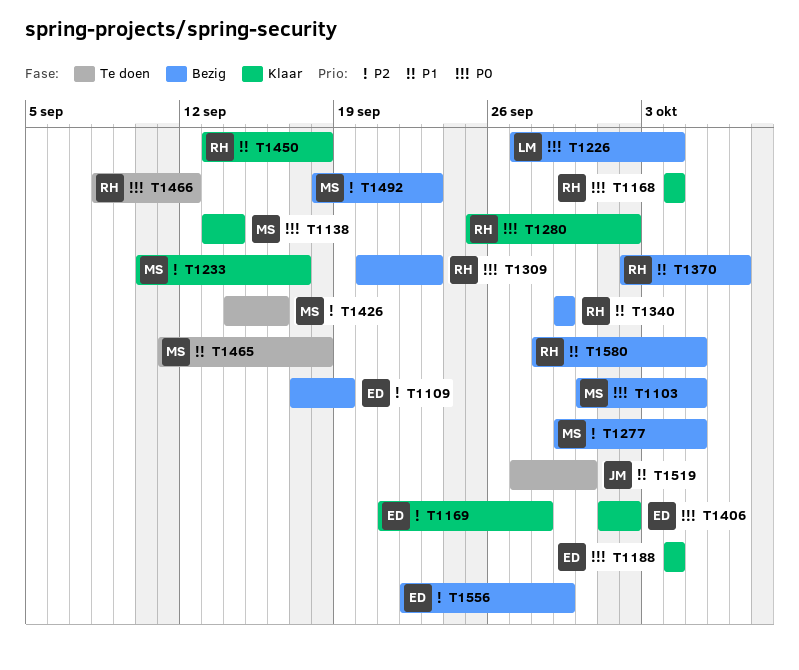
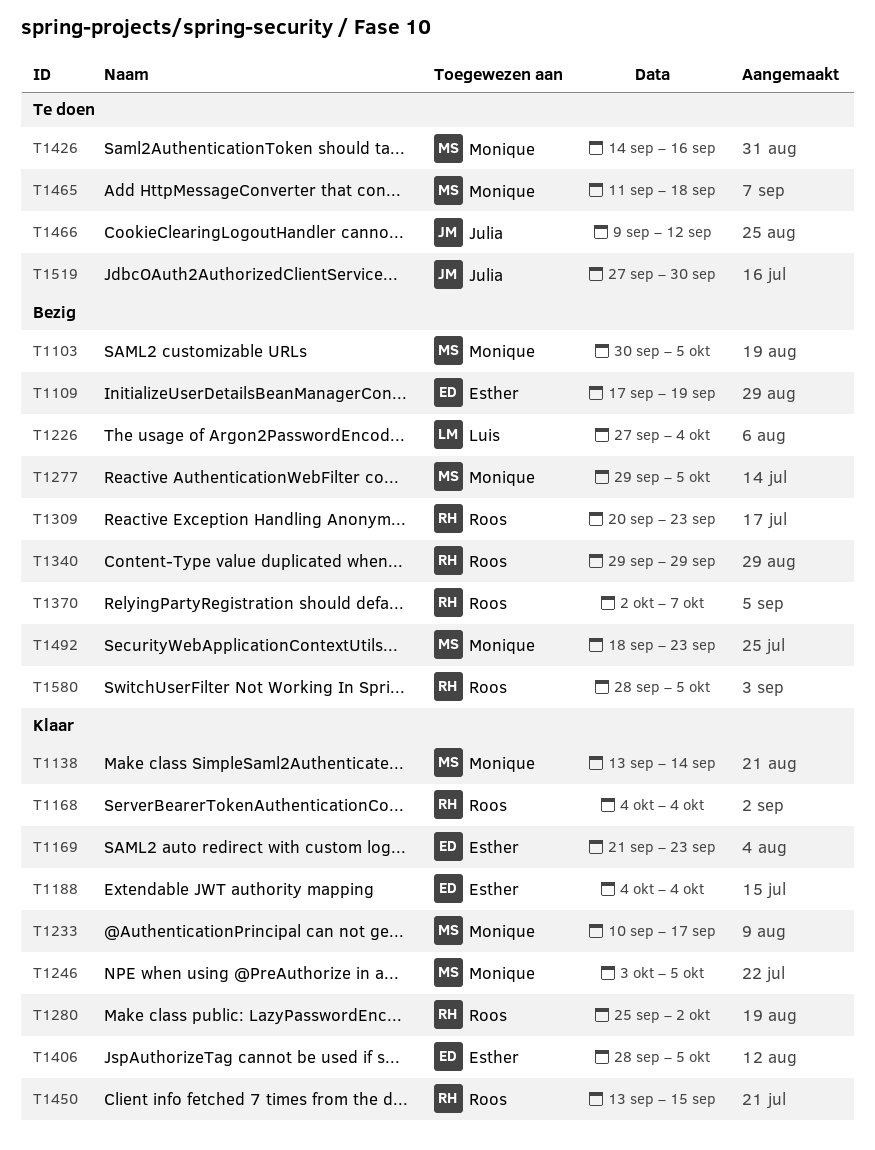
T1169, due: Sep 28 -> Sep 23
T1246: none -> present
T1406, start: Oct 1 -> Sep 28
T1406, due: Oct 2 -> Oct 5
T1450, due: Sep 18 -> Sep 15
T1466, owner: Roos -> Julia
T1466, start: Sep 8 -> Sep 9
T1556: present -> none

